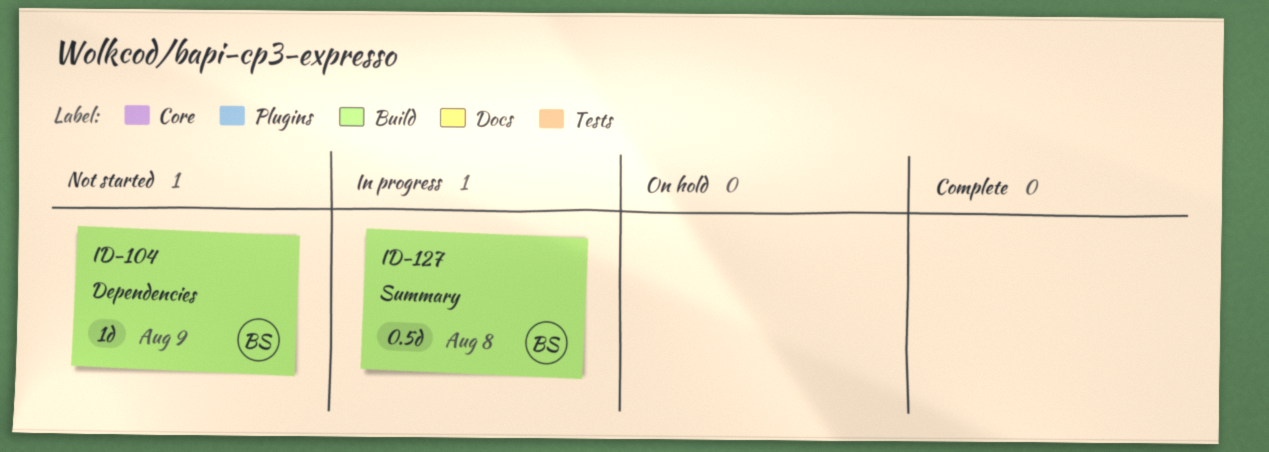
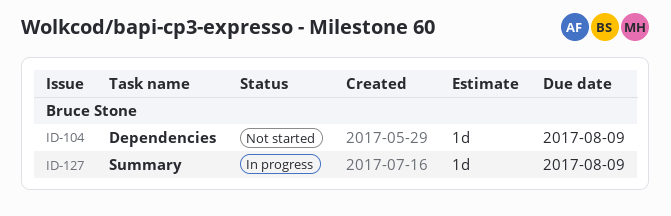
ID-127, estimate: 0.5d -> 1d
ID-127, due: Aug 8 -> Aug 9

